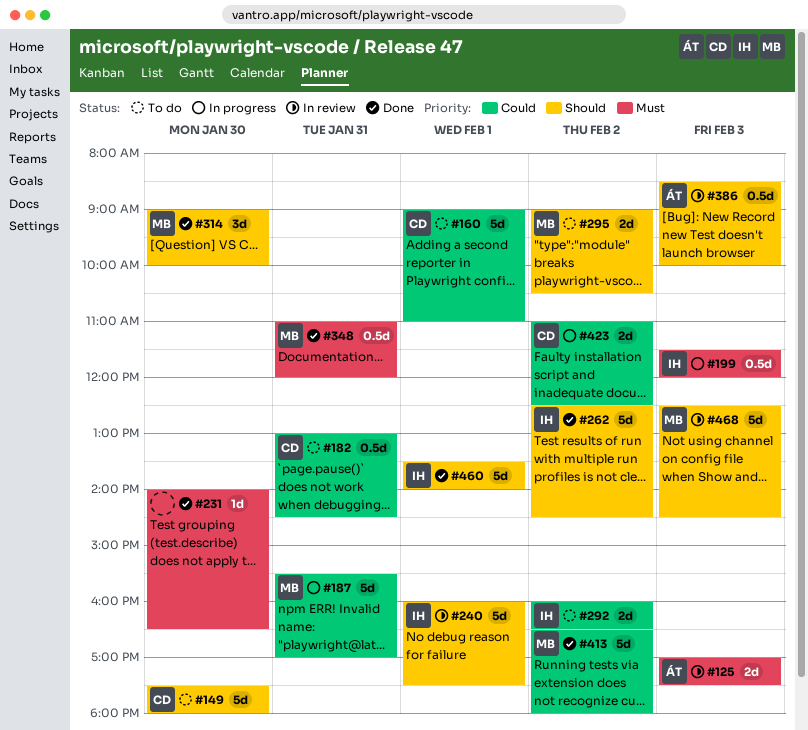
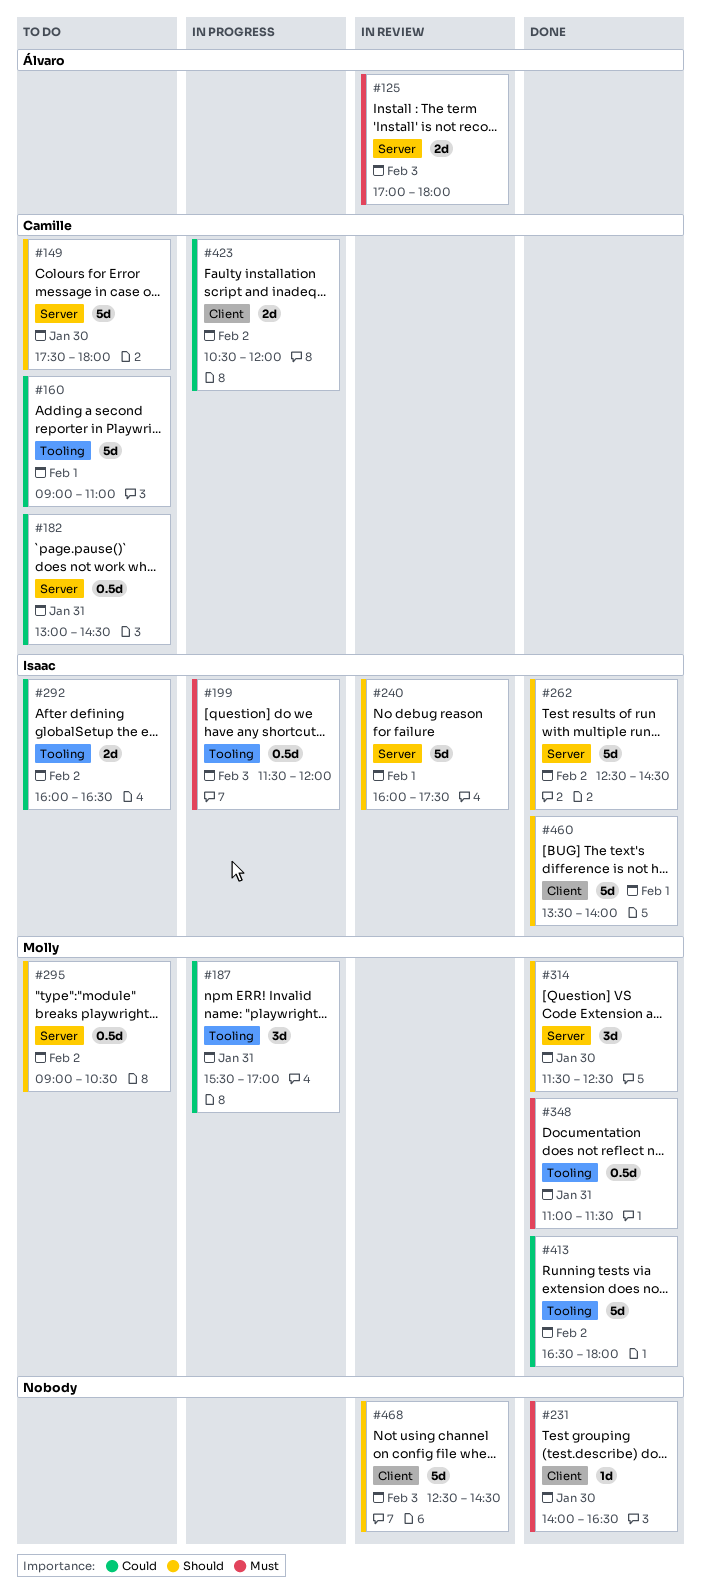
#125, ends: 17:30 -> 18:00
#187, estimate: 5d -> 3d
#295, estimate: 2d -> 0.5d
#314, begins: 09:00 -> 11:30
#314, ends: 10:00 -> 12:30
#348, ends: 12:00 -> 11:30
#386: present -> none
#423, begins: 11:00 -> 10:30
#423, ends: 12:30 -> 12:00
#468, owner: Molly -> none

